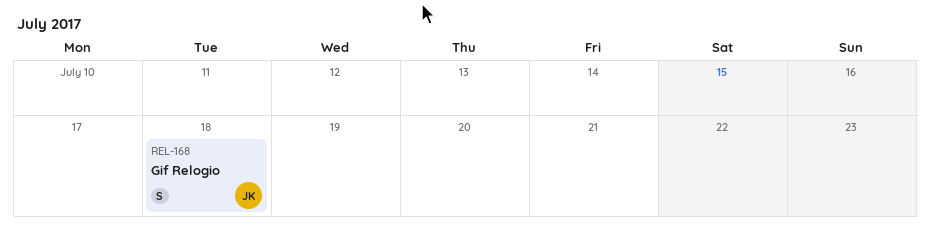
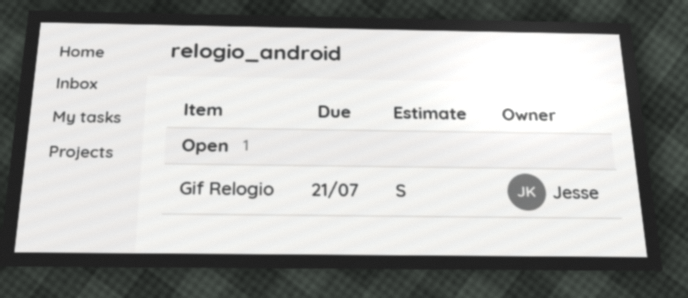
Gif Relogio, due: Jul 18 -> Jul 21

